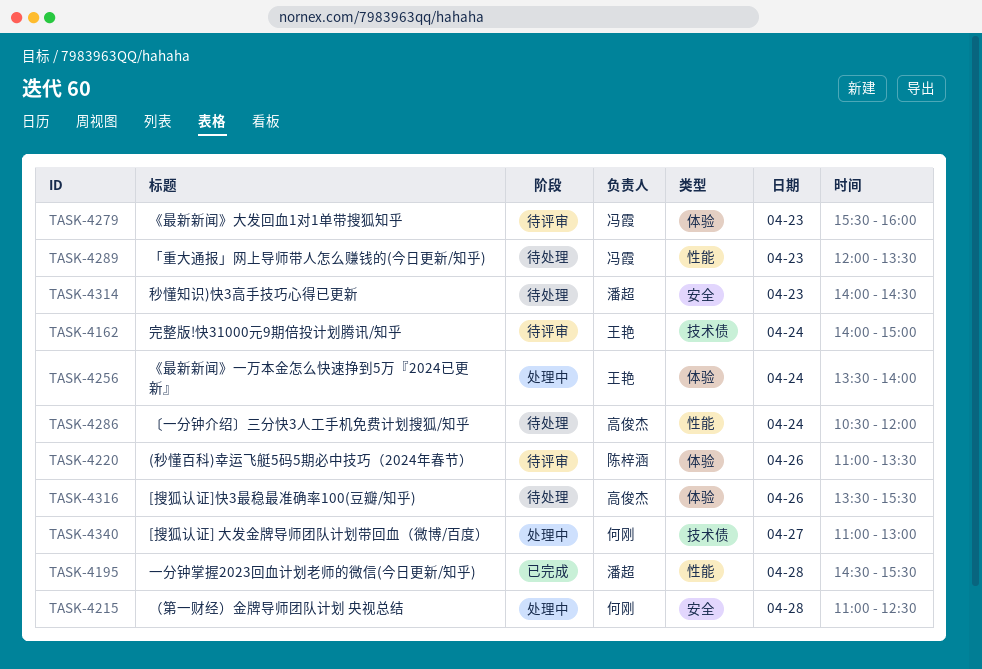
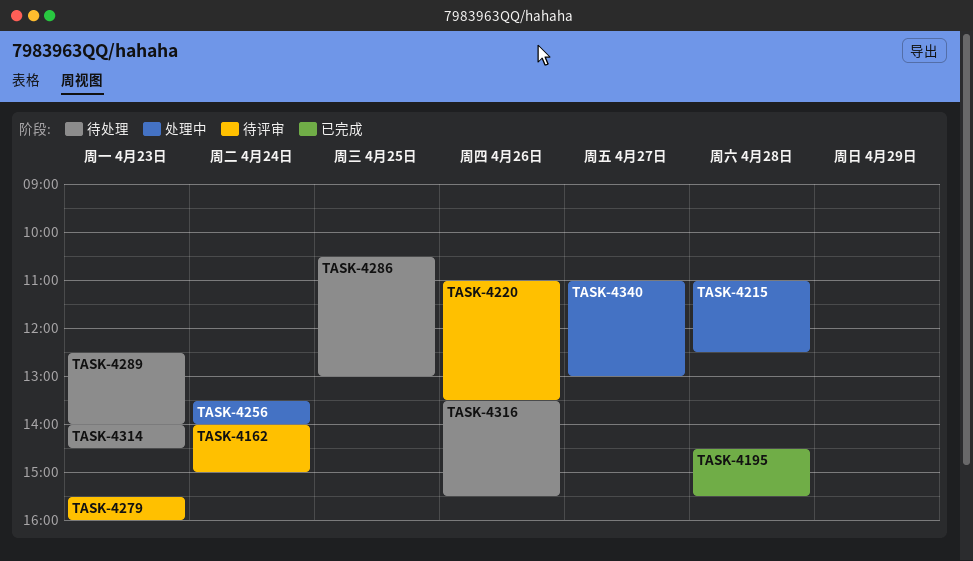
TASK-4286, day: Apr 24 -> Apr 25
TASK-4286, ends: 12:00 -> 13:00
TASK-4289, begins: 12:00 -> 12:30
TASK-4289, ends: 13:30 -> 14:00

